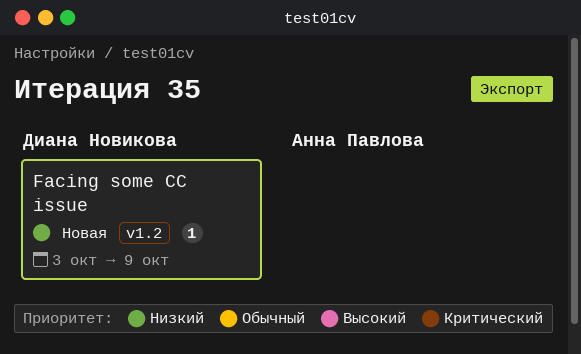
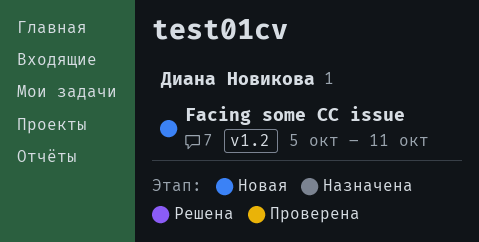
Facing some CC issue, start: Oct 3 -> Oct 5
Facing some CC issue, due: Oct 9 -> Oct 11

